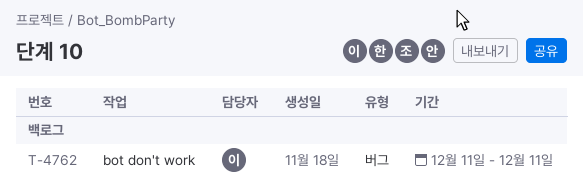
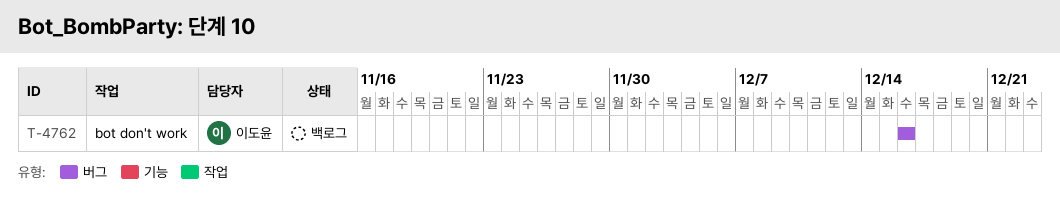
T-4762, start: Dec 11 -> Dec 16
T-4762, due: Dec 11 -> Dec 16

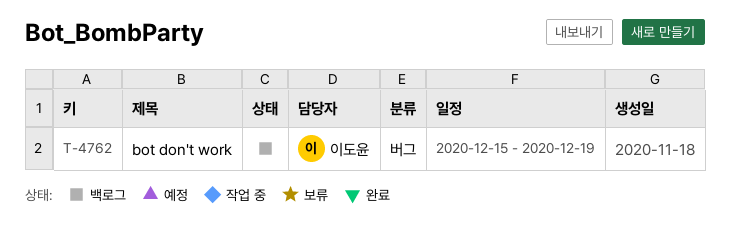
T-4762, start: Dec 16 -> Dec 15
T-4762, due: Dec 16 -> Dec 19

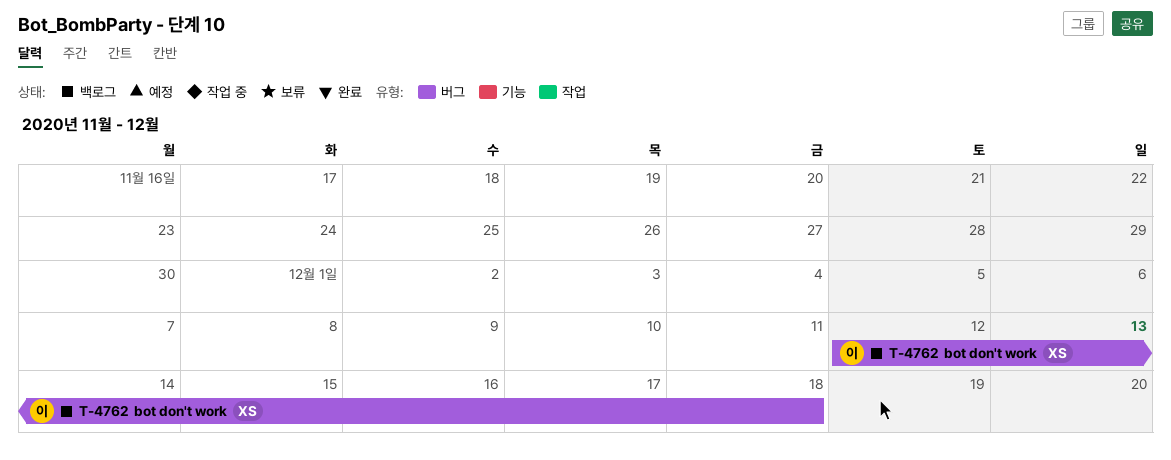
T-4762, start: Dec 15 -> Dec 12
T-4762, due: Dec 19 -> Dec 18

